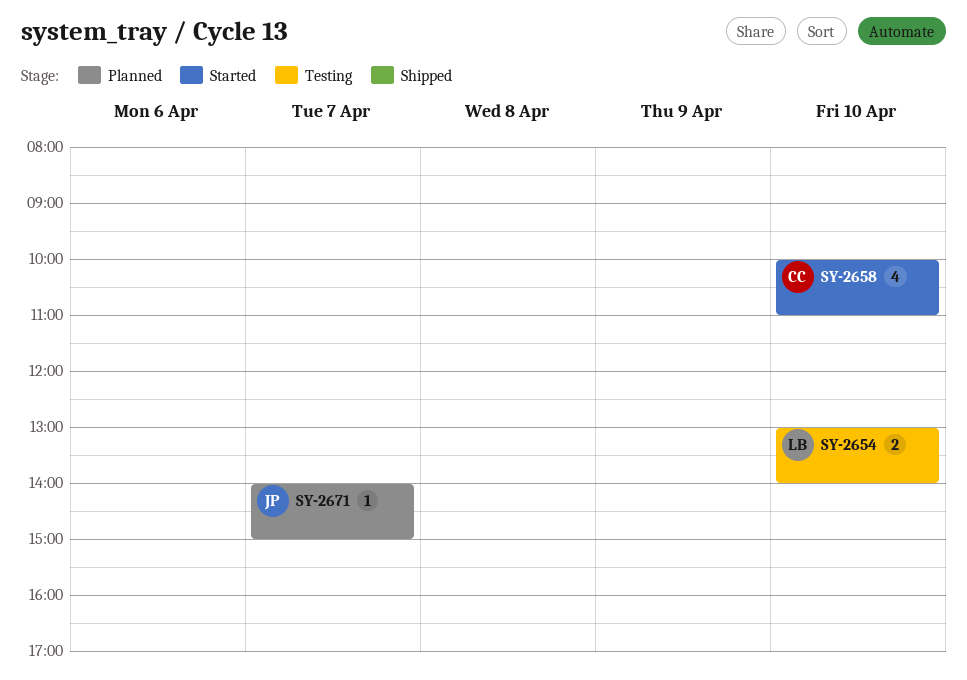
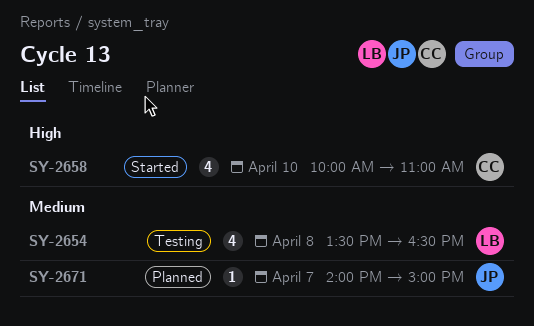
SY-2654, estimate: 2 -> 4
SY-2654, day: Apr 10 -> Apr 8
SY-2654, begins: 13:00 -> 13:30
SY-2654, ends: 14:00 -> 16:30

